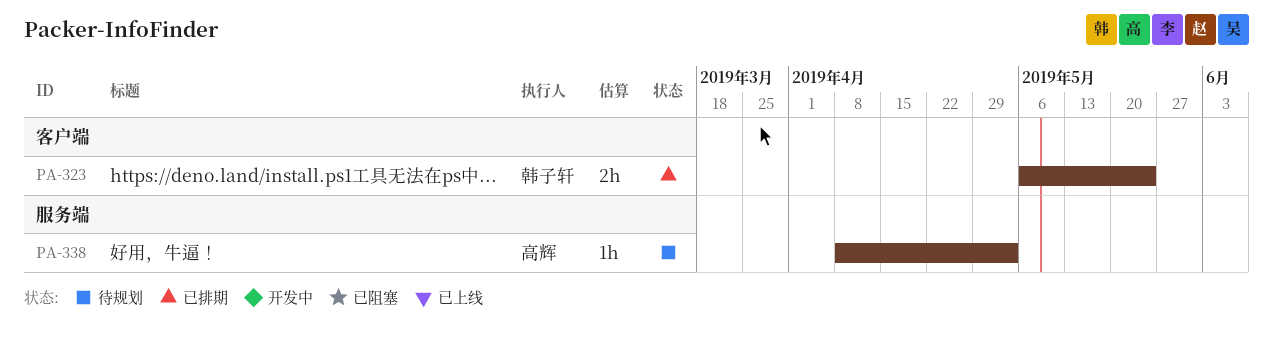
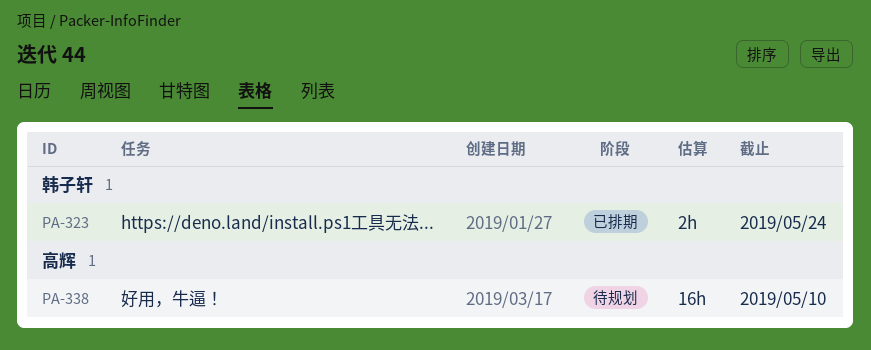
PA-338, estimate: 1h -> 16h
PA-338, due: May 3 -> May 10

